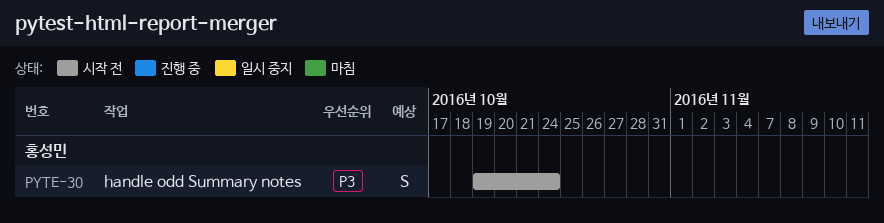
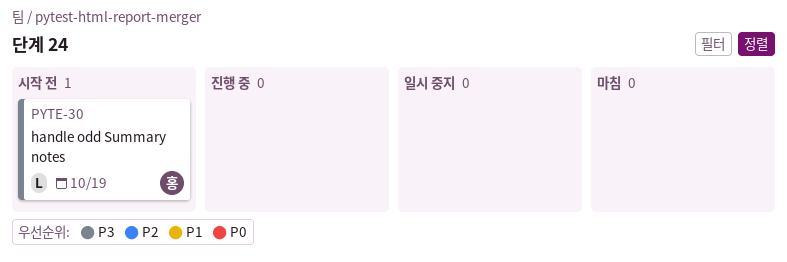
PYTE-30, estimate: S -> L
PYTE-30, due: Oct 24 -> Oct 19

